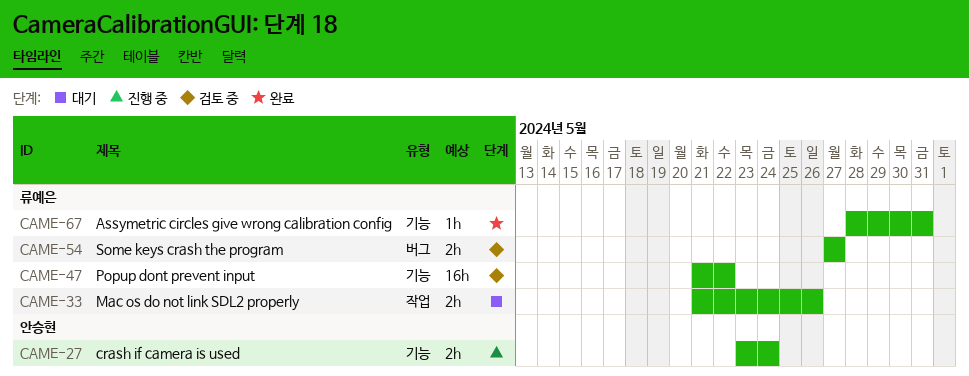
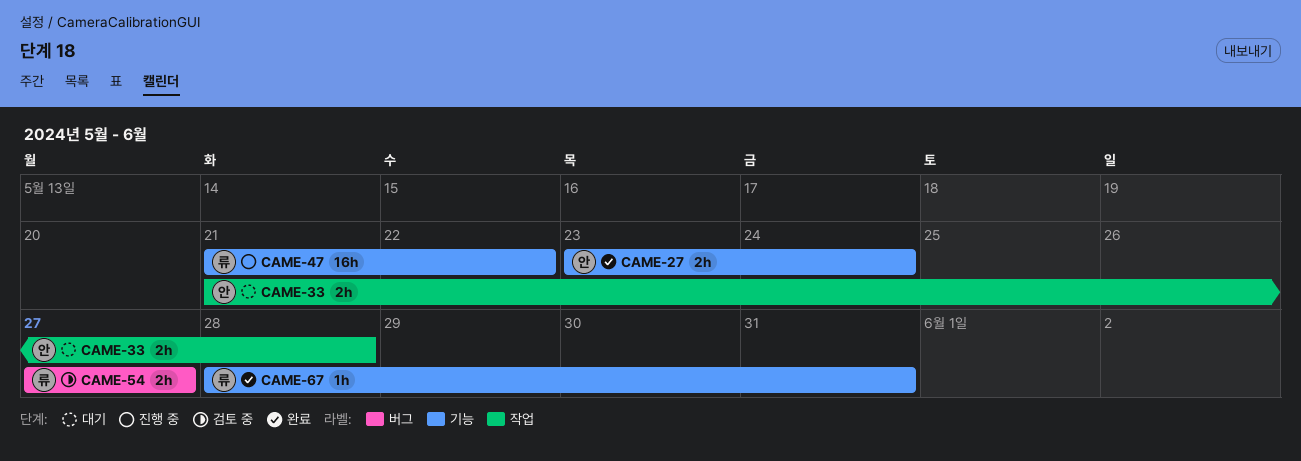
CAME-27, status: 진행 중 -> 완료
CAME-33, owner: 류예은 -> 안승현
CAME-33, due: May 26 -> May 28
CAME-47, status: 검토 중 -> 진행 중

